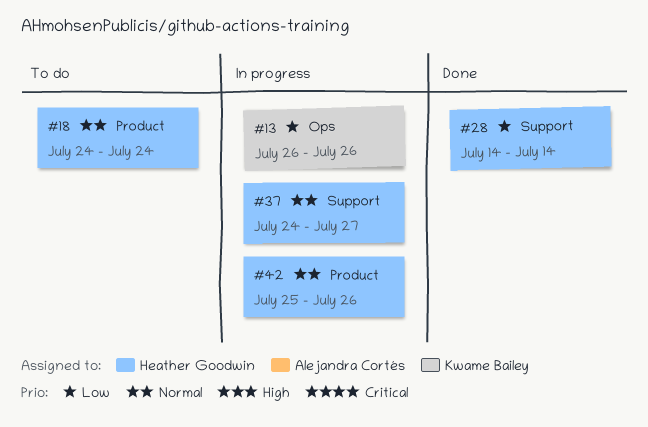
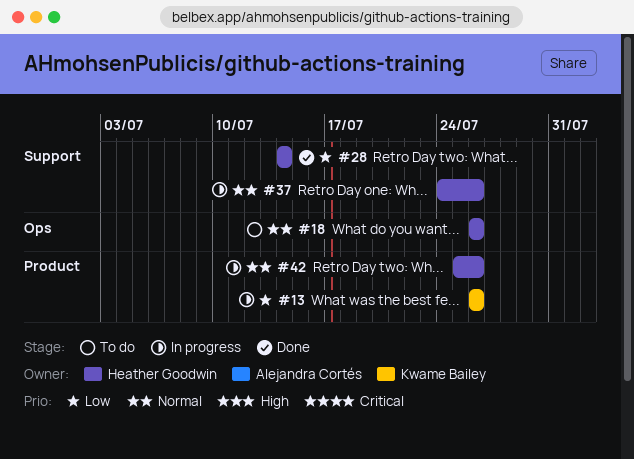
#13, label: Ops -> Product
#18, label: Product -> Ops
#18, start: Jul 24 -> Jul 26
#18, due: Jul 24 -> Jul 26
#37, due: Jul 27 -> Jul 26

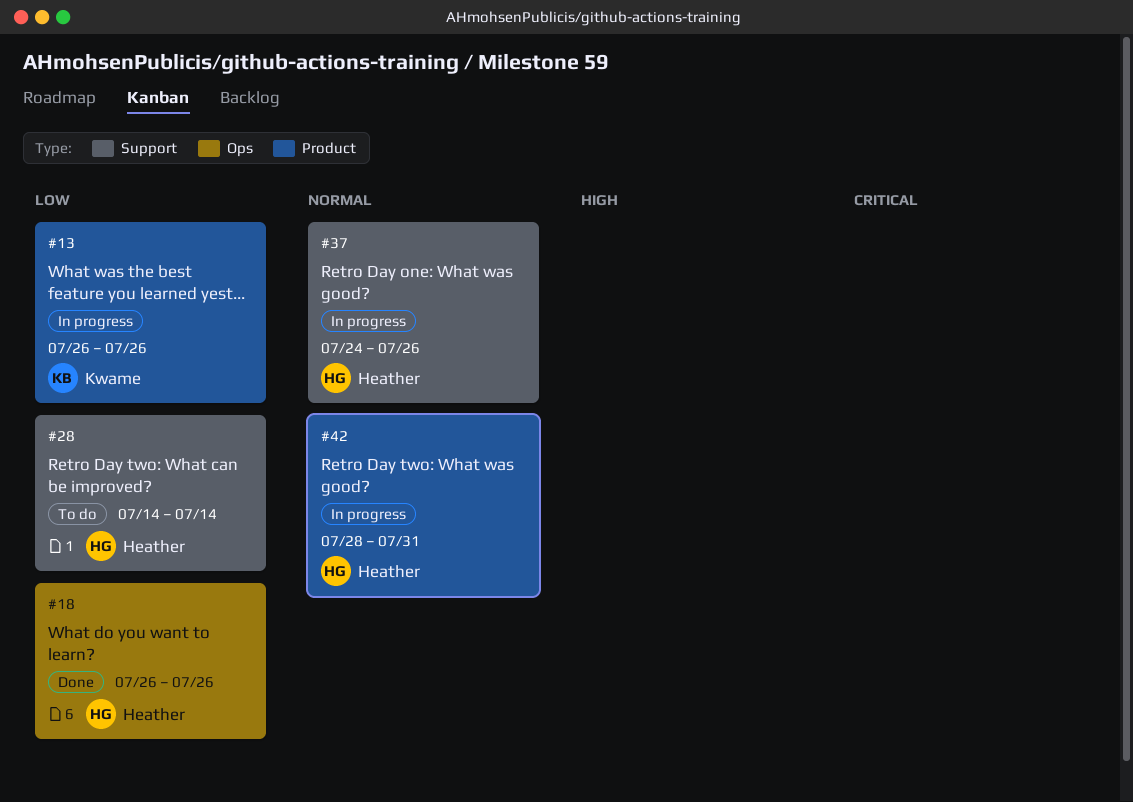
#18, status: To do -> Done
#18, priority: Normal -> Low
#28, status: Done -> To do
#42, start: Jul 25 -> Jul 28
#42, due: Jul 26 -> Jul 31

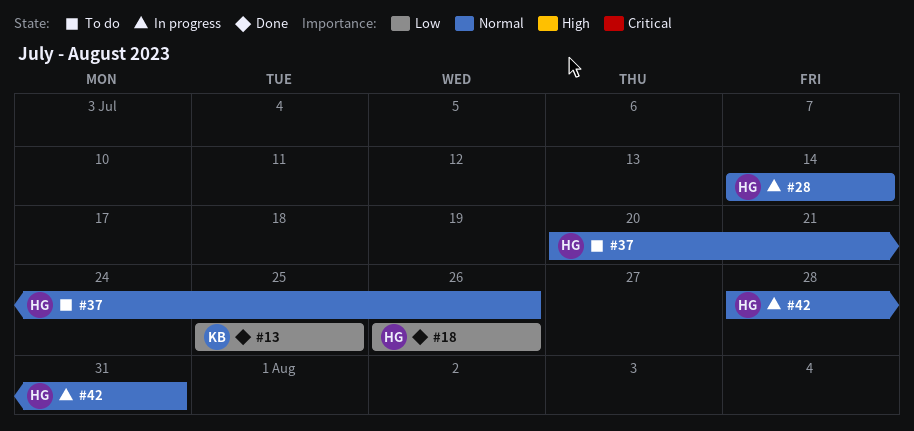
#13, status: In progress -> Done
#13, start: Jul 26 -> Jul 25
#13, due: Jul 26 -> Jul 25
#28, status: To do -> In progress
#28, priority: Low -> Normal
#37, status: In progress -> To do
#37, start: Jul 24 -> Jul 20

